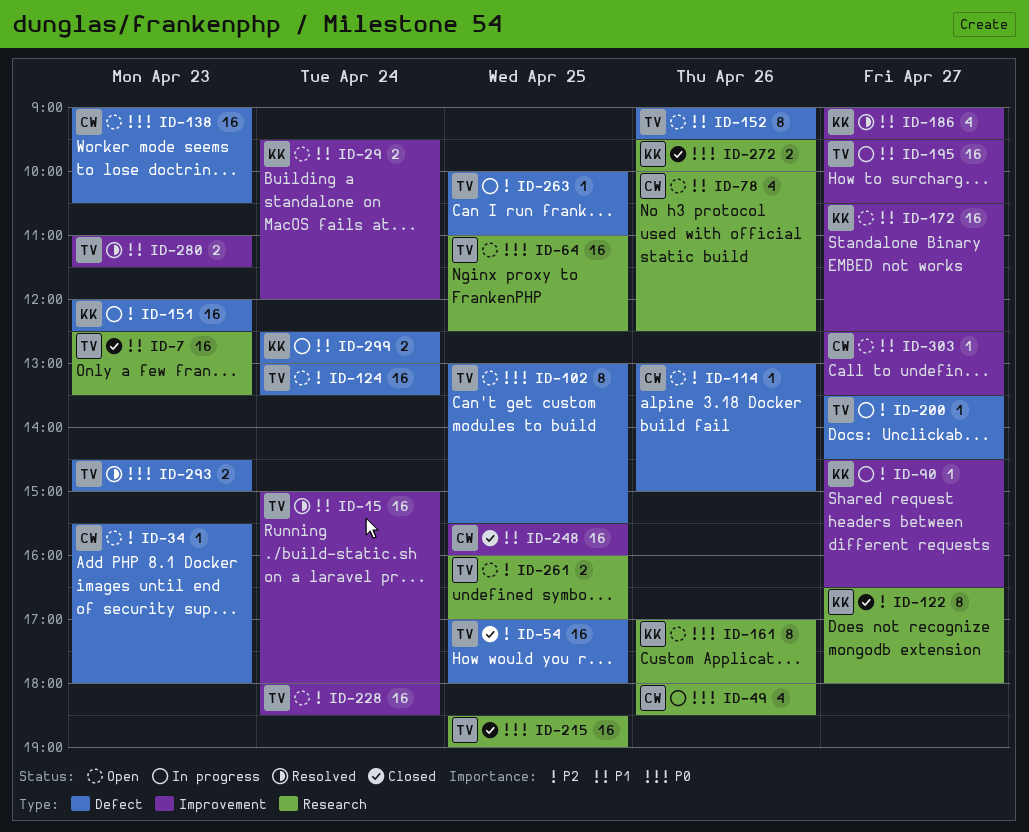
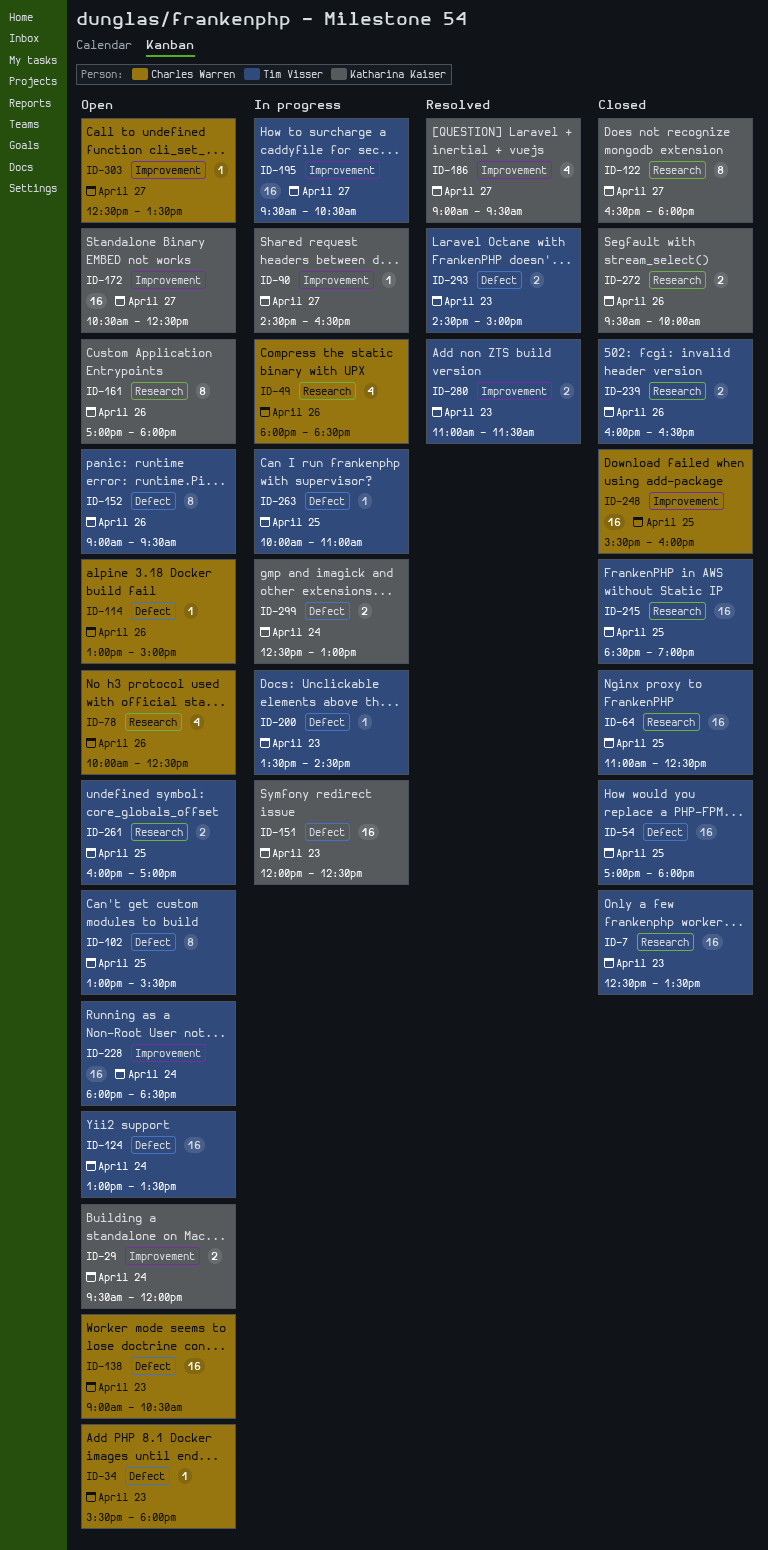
ID-15: present -> none
ID-64, status: Open -> Closed
ID-200, day: Apr 27 -> Apr 23
ID-239: none -> present

